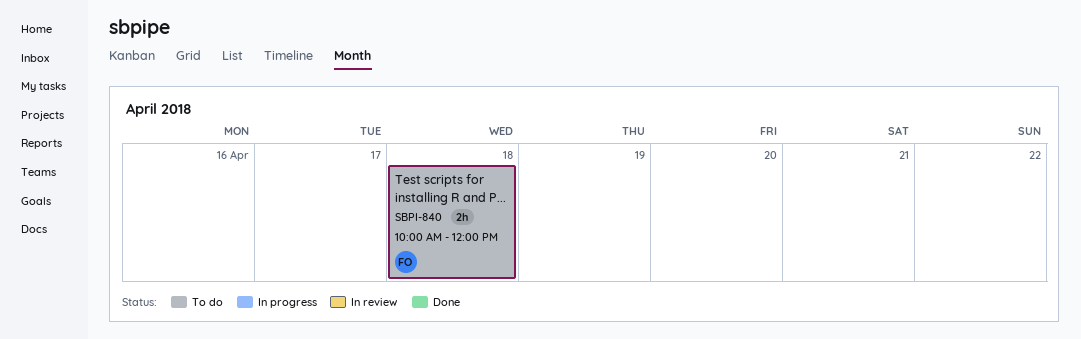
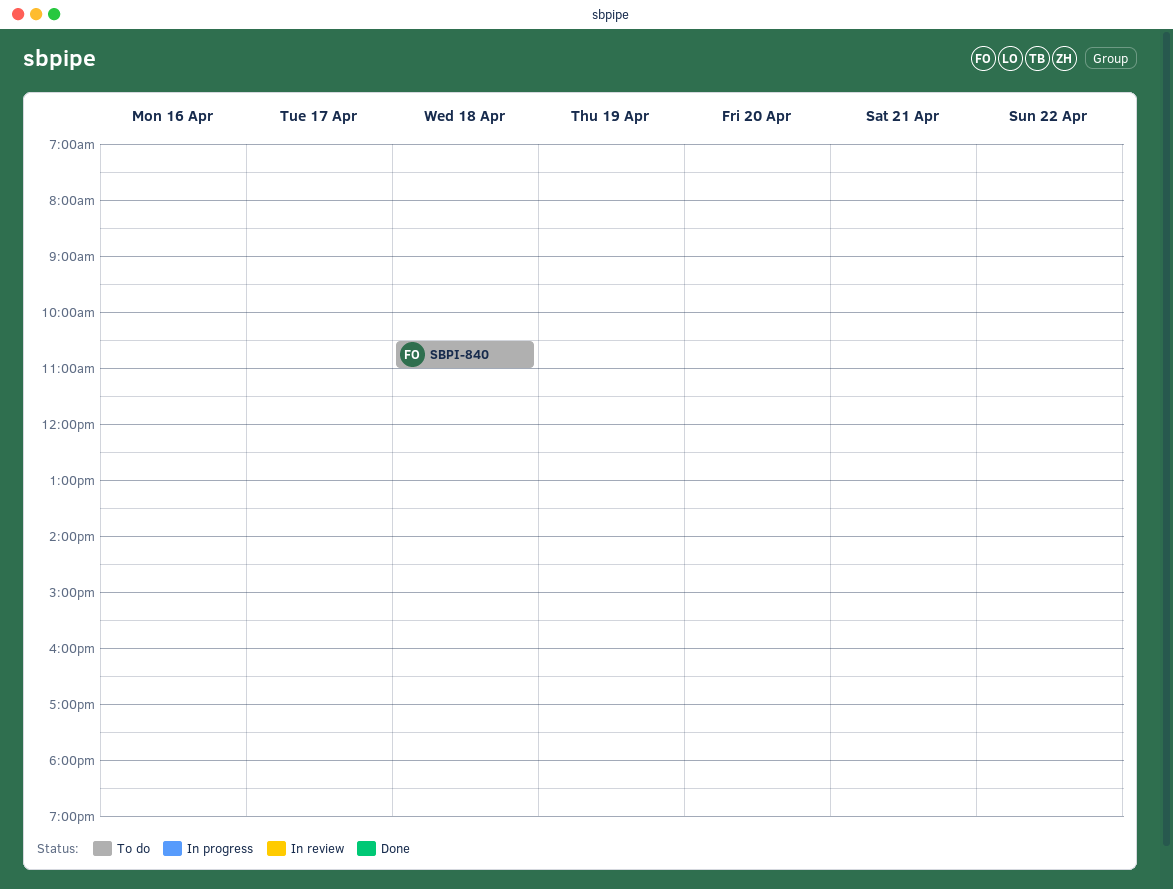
SBPI-840, begins: 10:00 -> 10:30
SBPI-840, ends: 12:00 -> 11:00

